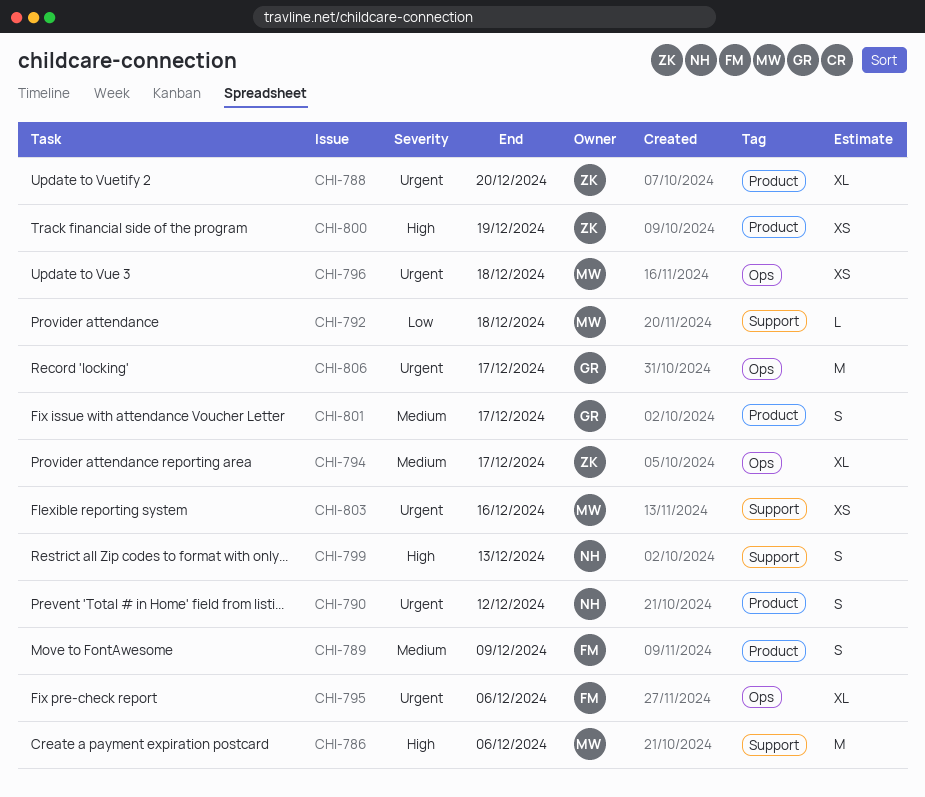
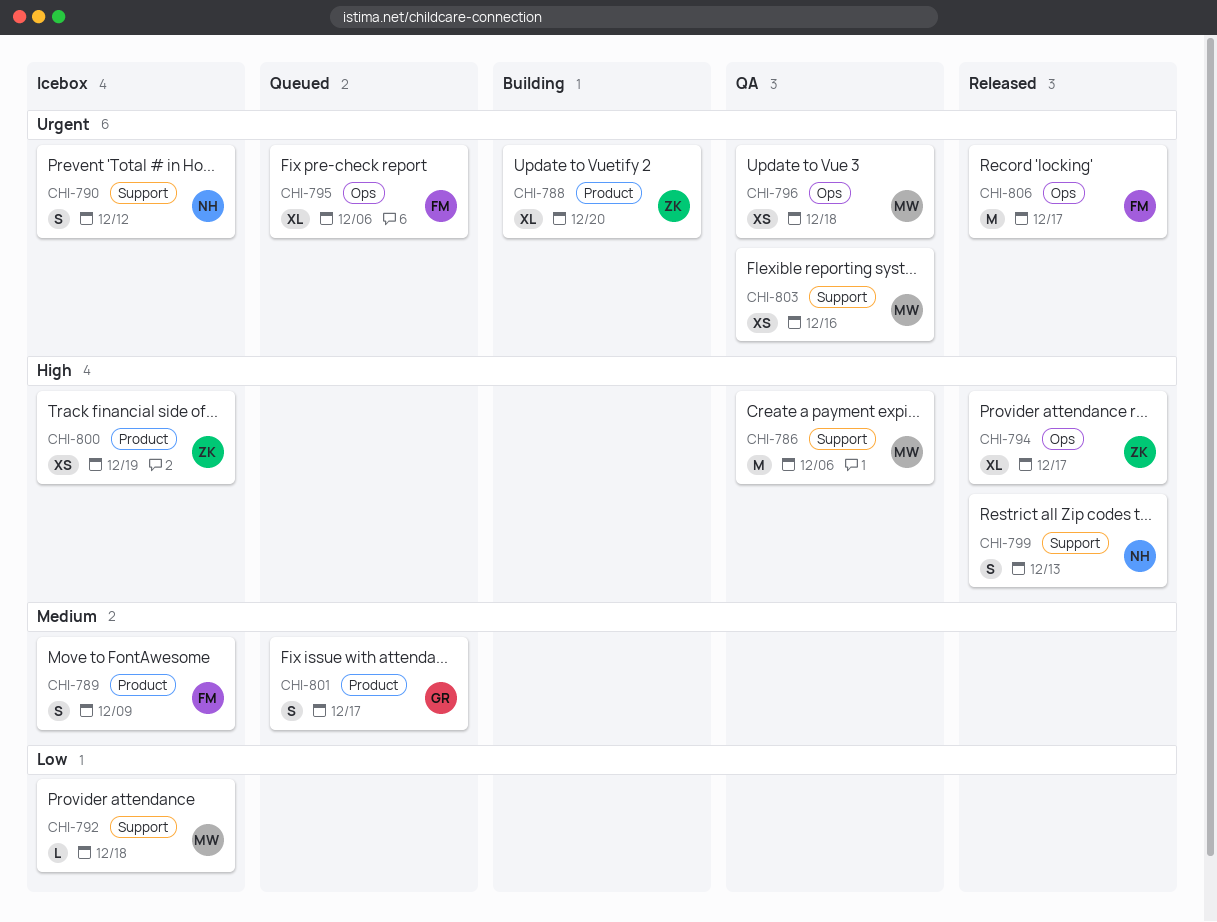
CHI-790, label: Product -> Support
CHI-794, priority: Medium -> High
CHI-806, owner: GR -> FM

